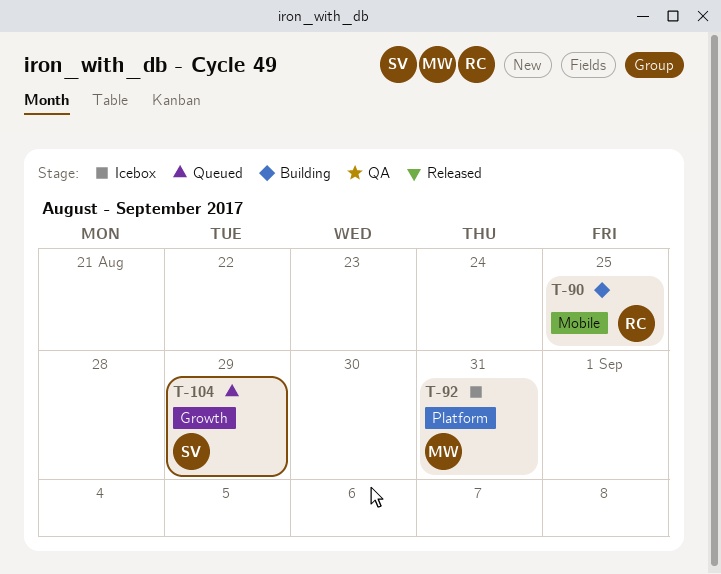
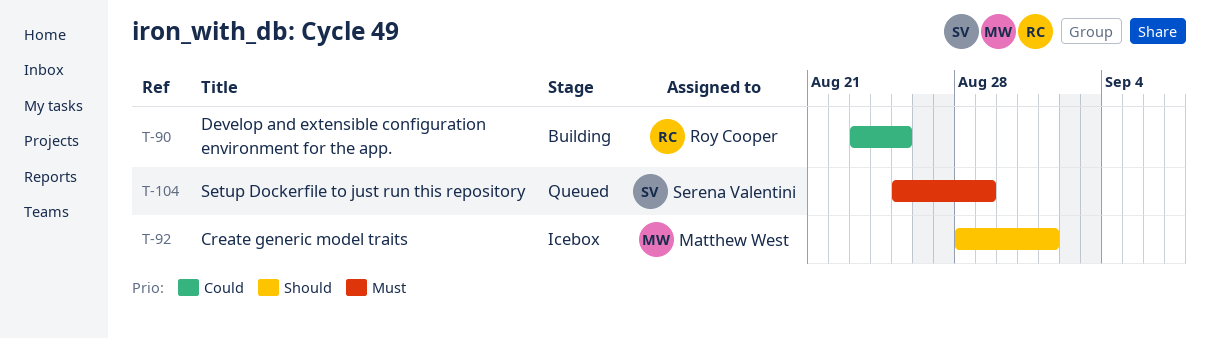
T-92, due: Aug 31 -> Sep 1

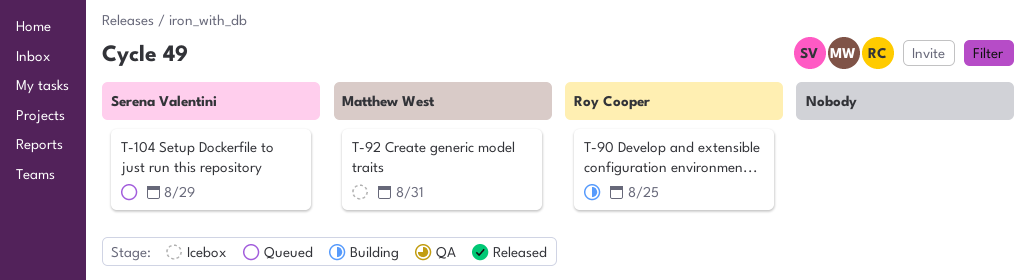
T-92, due: Sep 1 -> Aug 31

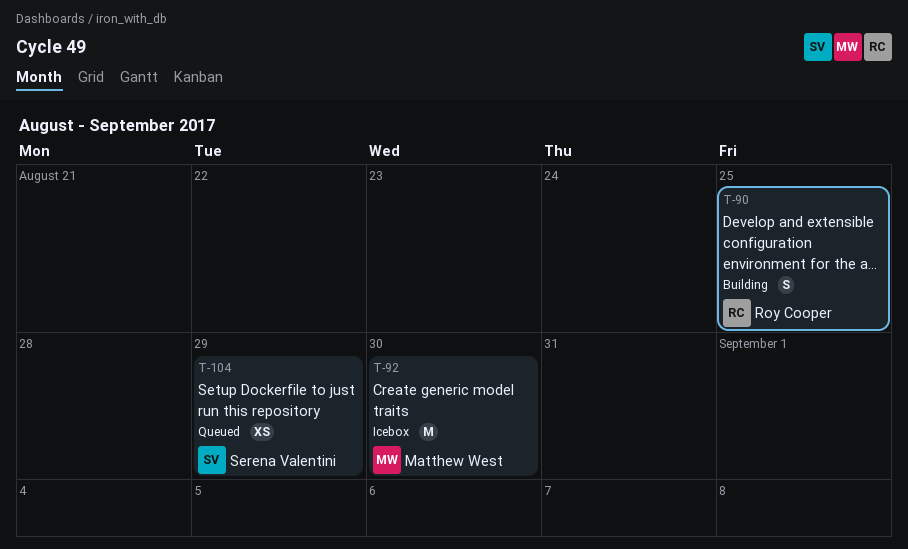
T-92, due: Aug 31 -> Aug 30

